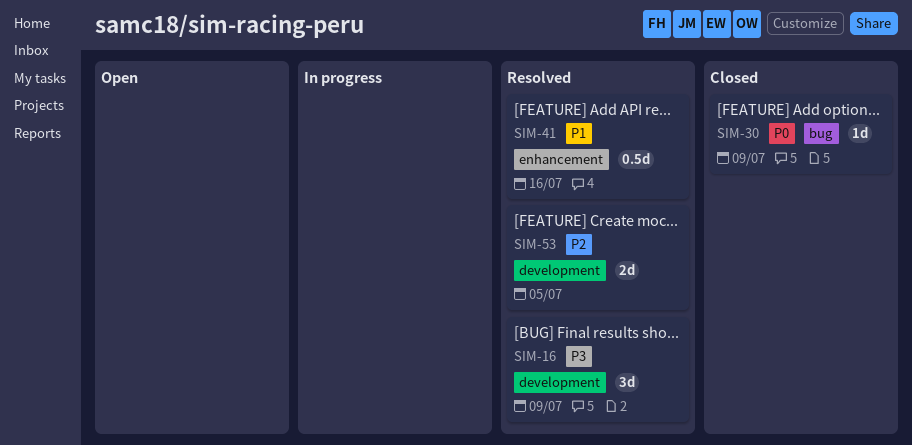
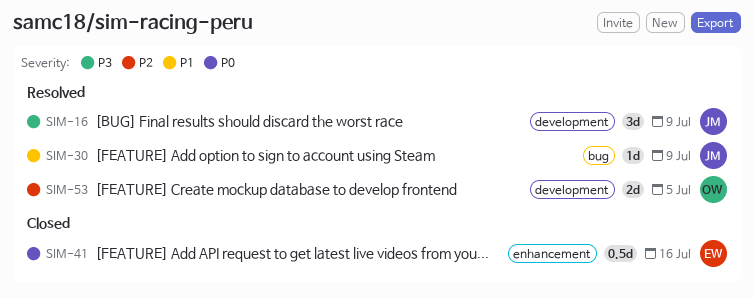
SIM-30, status: Closed -> Resolved
SIM-30, priority: P0 -> P1
SIM-41, status: Resolved -> Closed
SIM-41, priority: P1 -> P0

